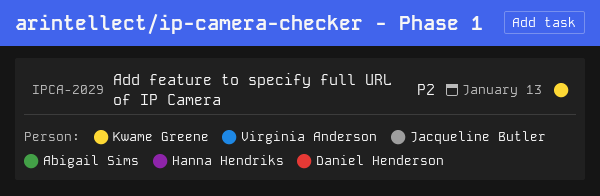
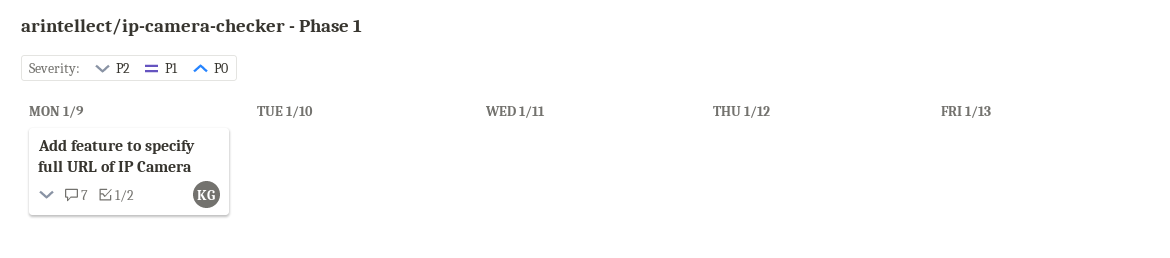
Add feature to specify full URL of IP Camera, due: Jan 13 -> Jan 9

